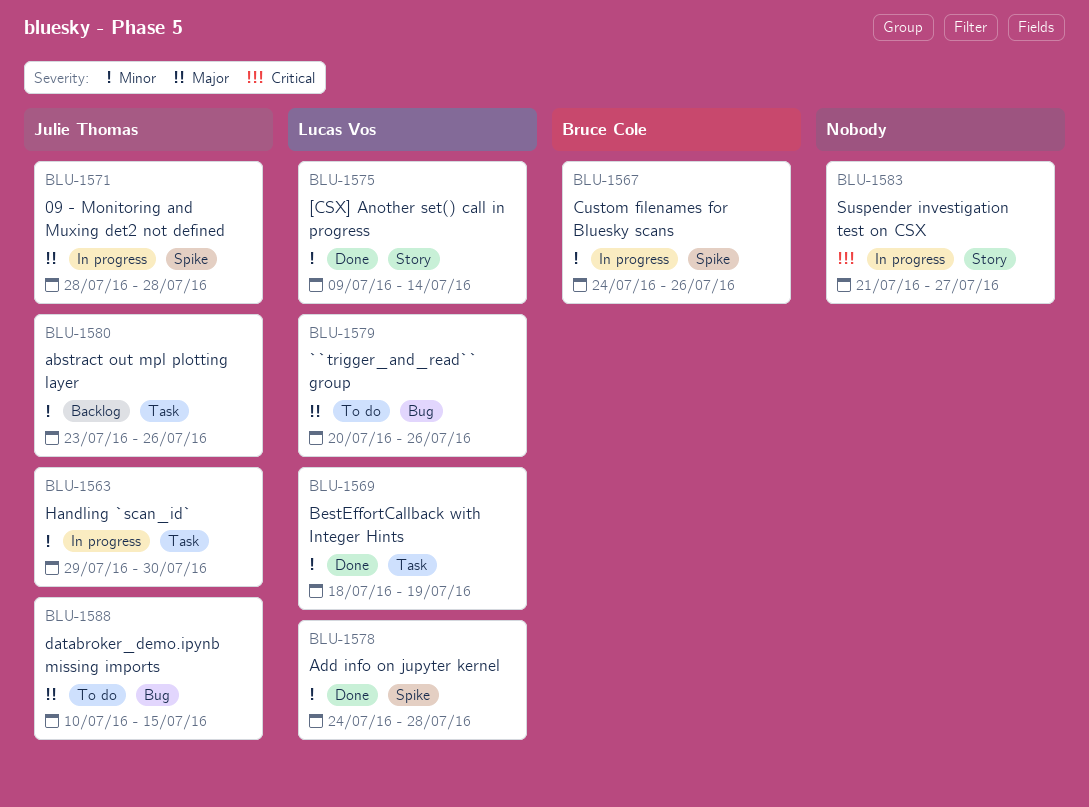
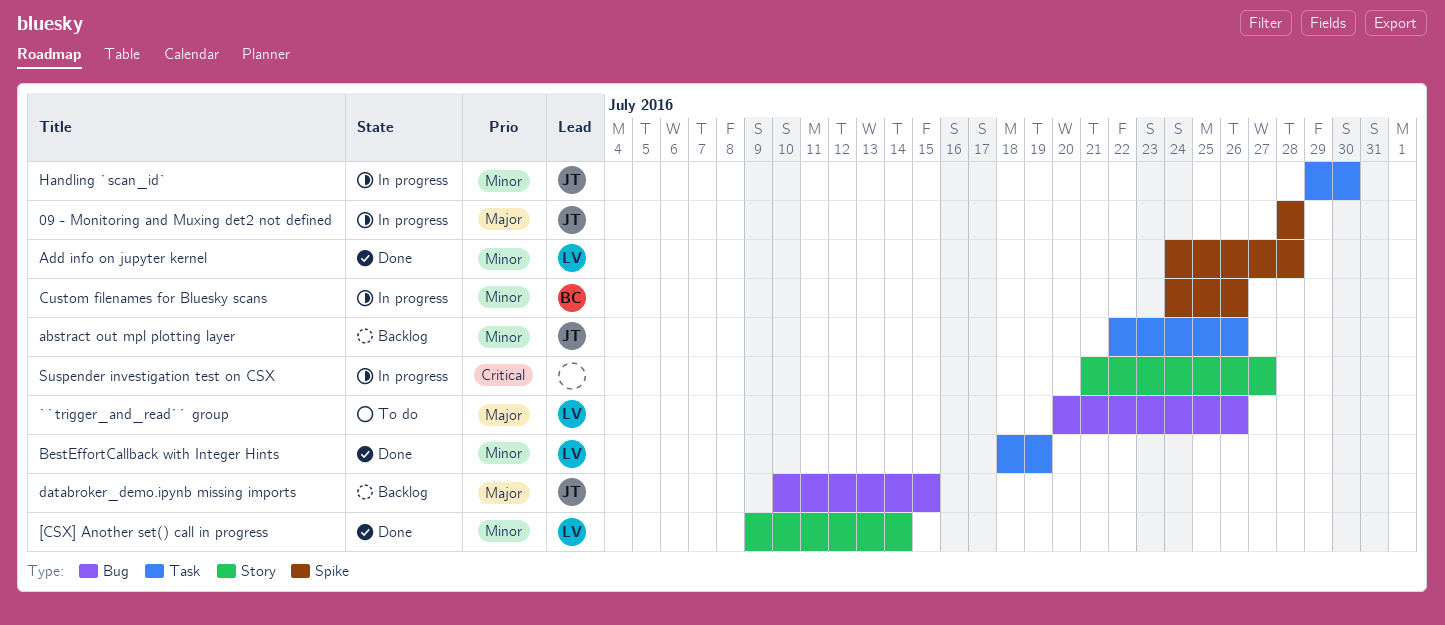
abstract out mpl plotting layer, start: Jul 23 -> Jul 22
databroker_demo.ipynb missing imports, status: To do -> Backlog

